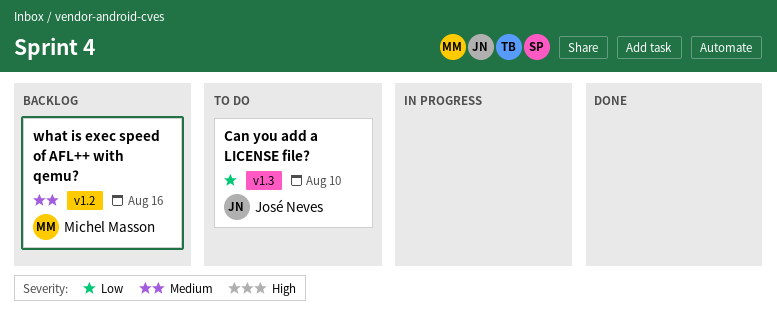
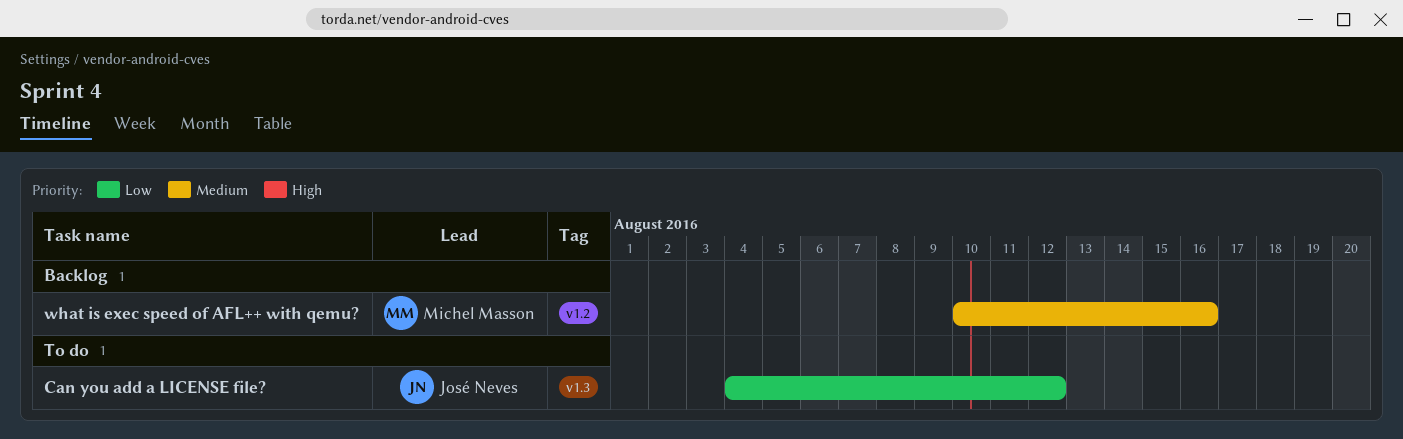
Can you add a LICENSE file?, due: Aug 10 -> Aug 12

